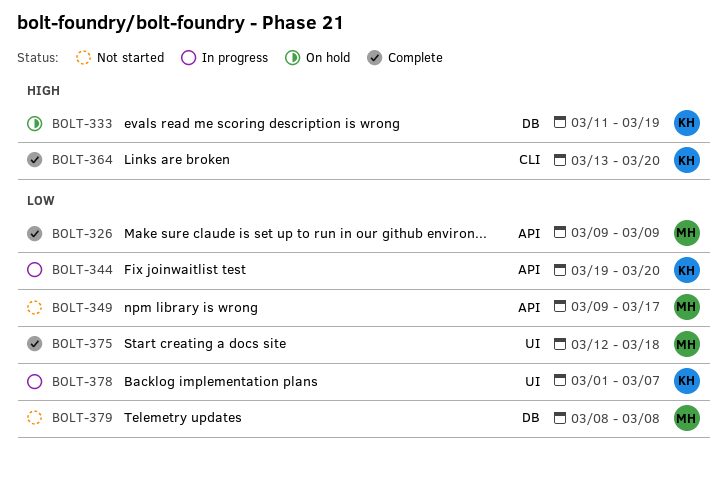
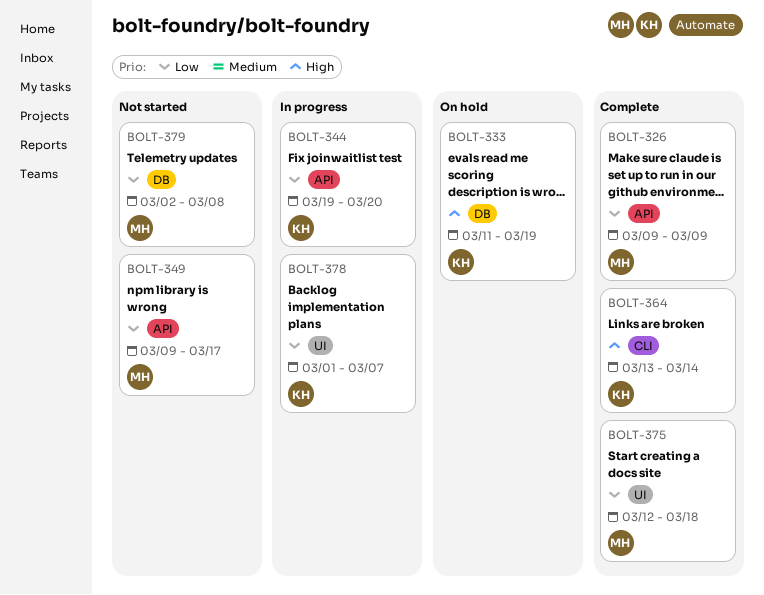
BOLT-364, due: Mar 20 -> Mar 14
BOLT-379, start: Mar 8 -> Mar 2

